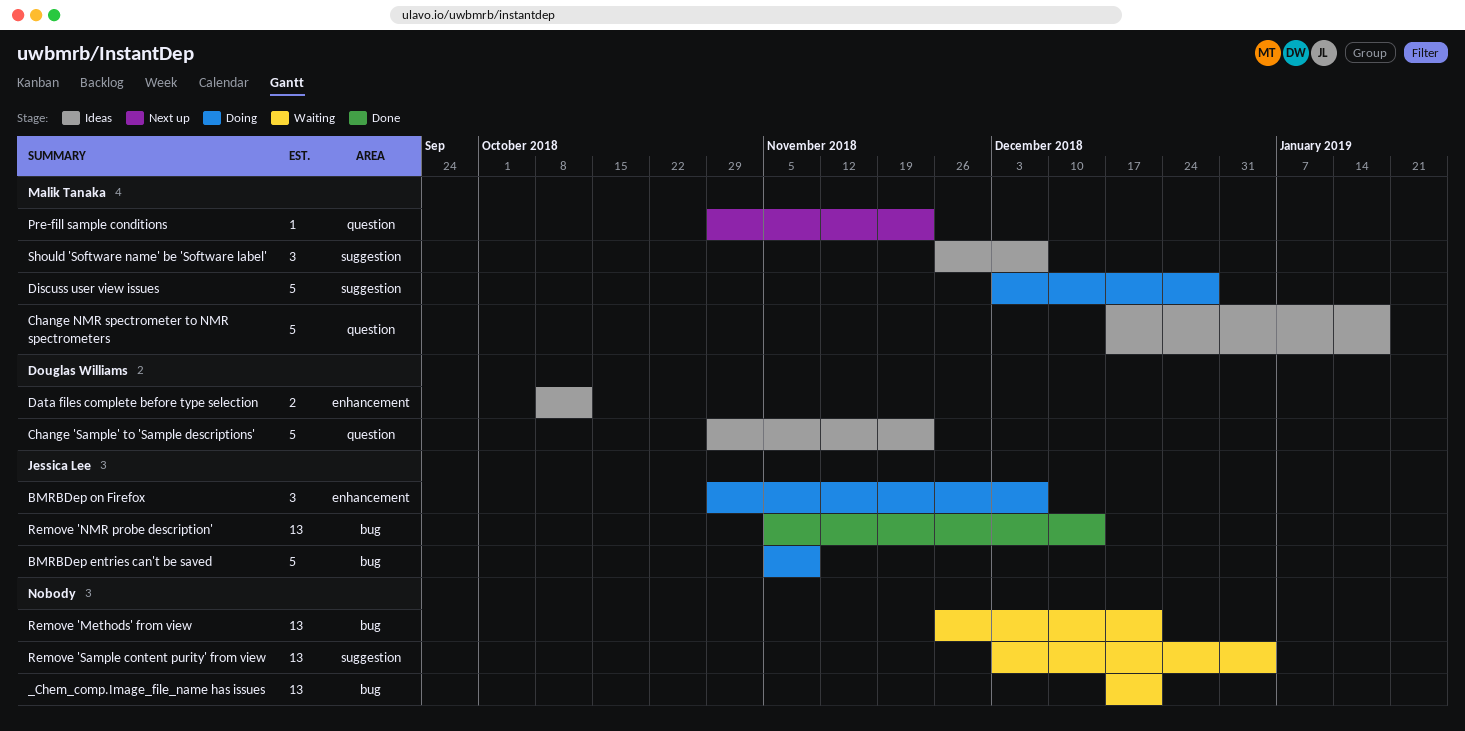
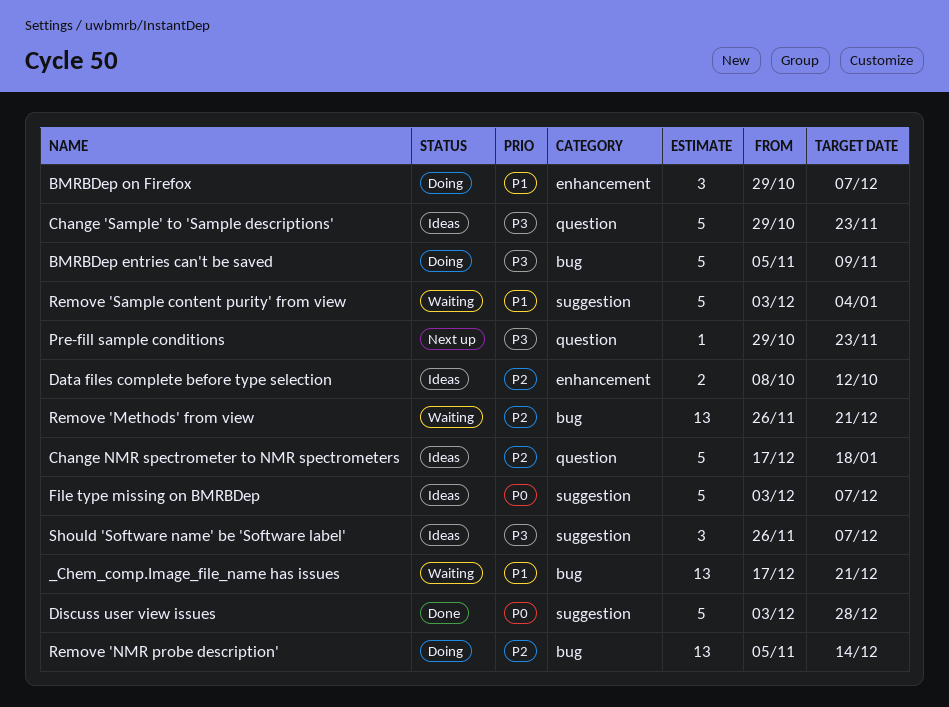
Discuss user view issues, status: Doing -> Done
File type missing on BMRBDep: none -> present
Remove 'NMR probe description', status: Done -> Doing
Remove 'Sample content purity' from view, estimate: 13 -> 5

